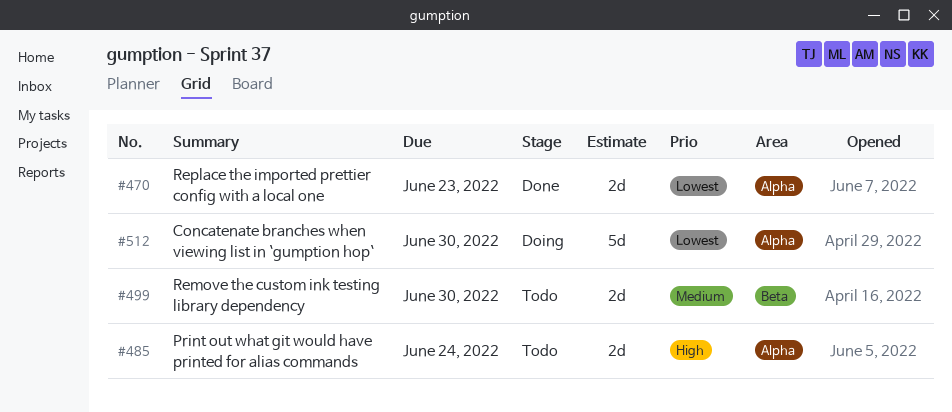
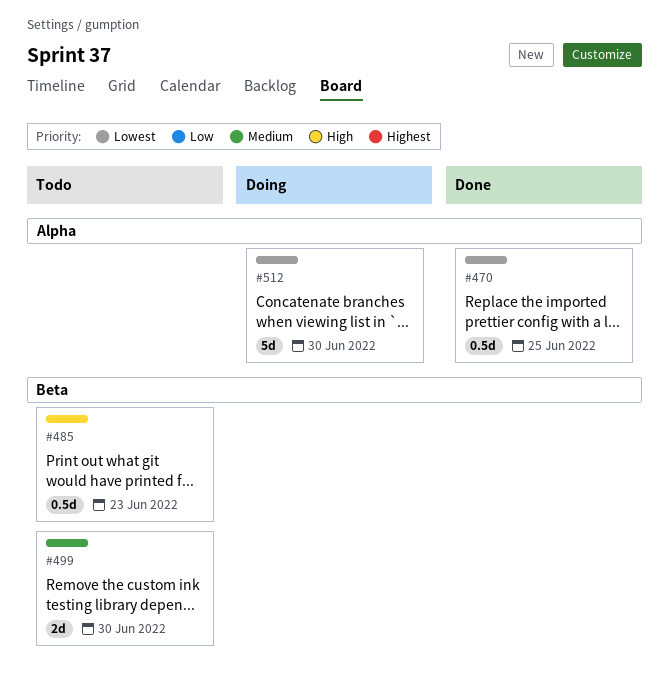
#470, estimate: 2d -> 0.5d
#470, due: Jun 23 -> Jun 25
#485, label: Alpha -> Beta
#485, estimate: 2d -> 0.5d
#485, due: Jun 24 -> Jun 23

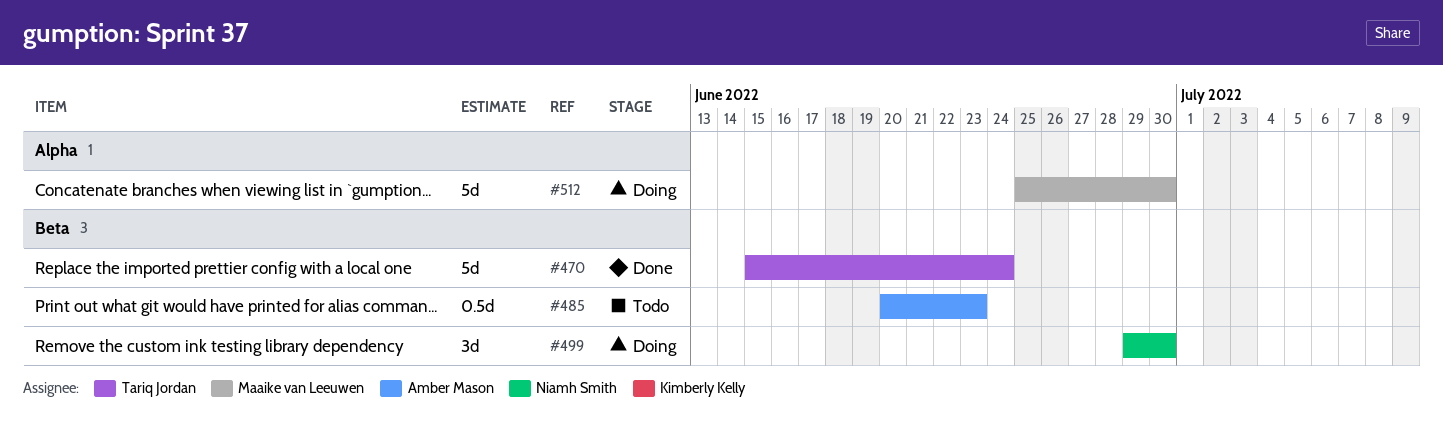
#470, label: Alpha -> Beta
#470, estimate: 0.5d -> 5d
#470, due: Jun 25 -> Jun 24
#499, status: Todo -> Doing
#499, estimate: 2d -> 3d

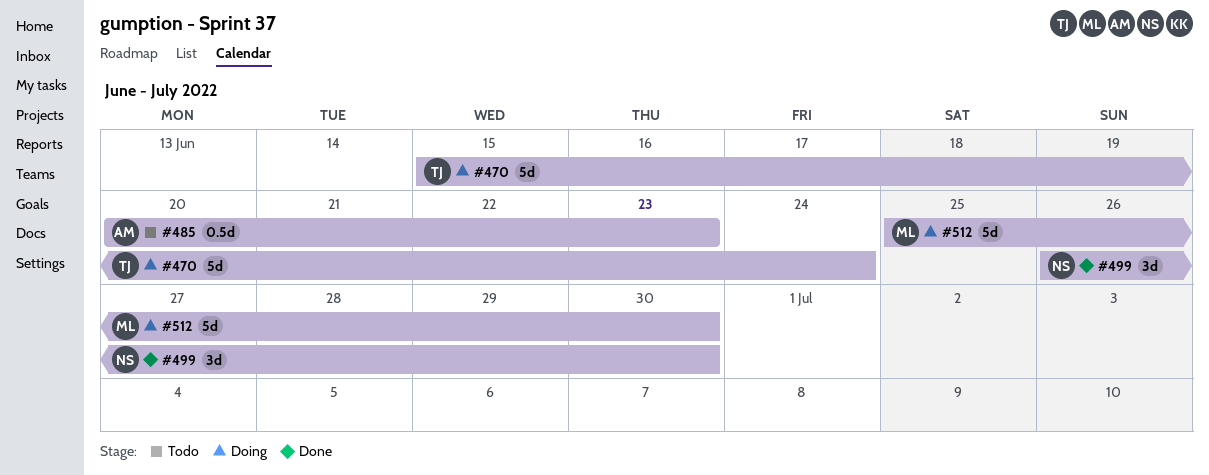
#470, status: Done -> Doing
#499, status: Doing -> Done
#499, start: Jun 29 -> Jun 26

